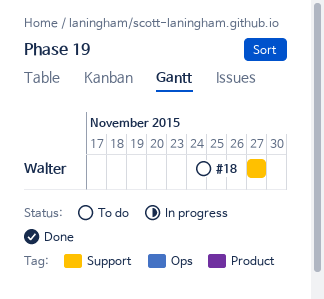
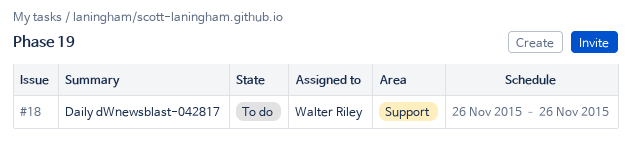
#18, start: Nov 27 -> Nov 26
#18, due: Nov 27 -> Nov 26

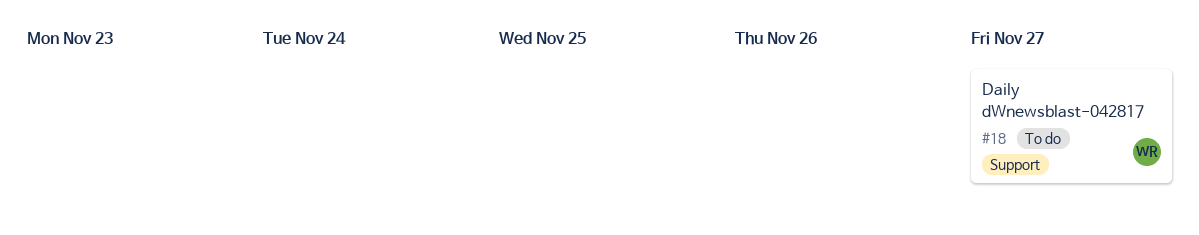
#18, due: Nov 26 -> Nov 27

